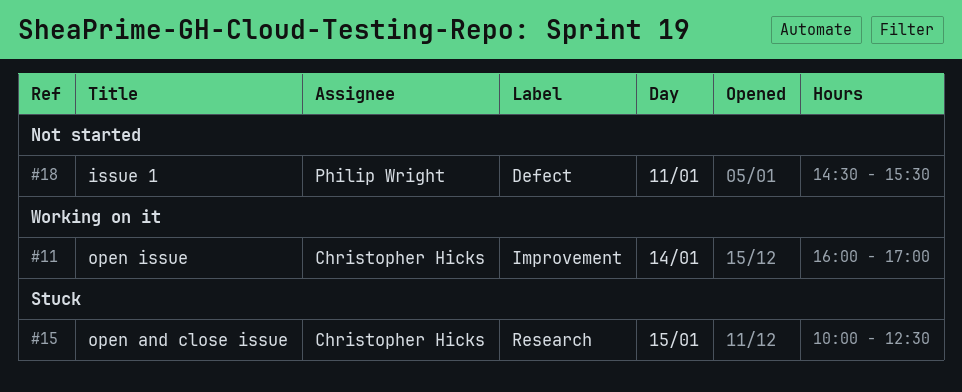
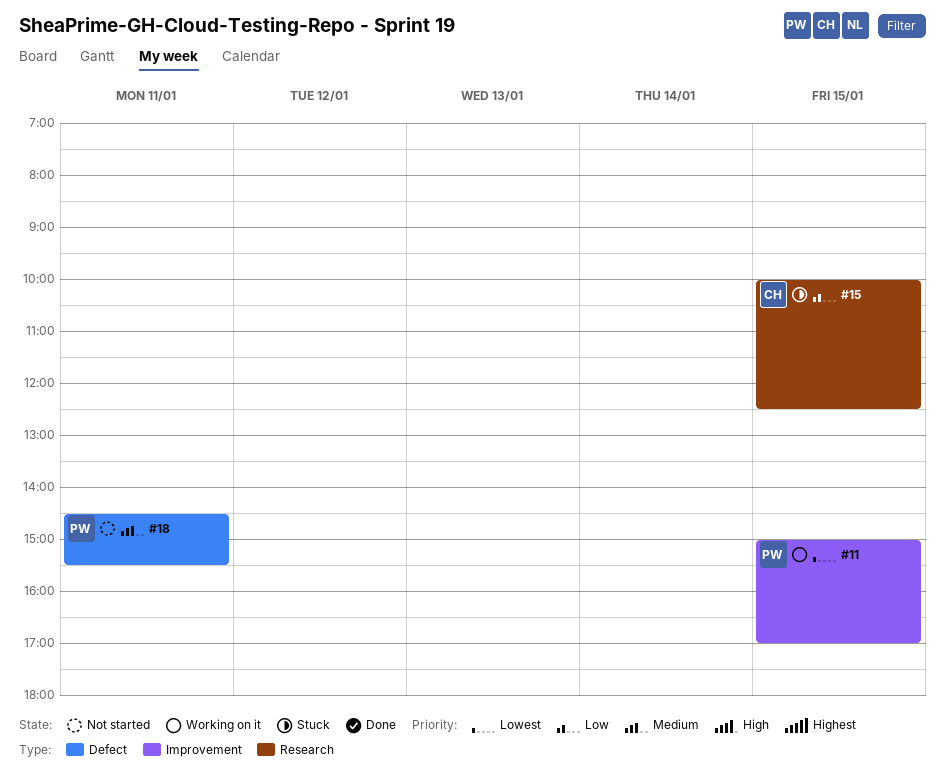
#11, owner: Christopher Hicks -> Philip Wright
#11, day: Jan 14 -> Jan 15
#11, begins: 16:00 -> 15:00

